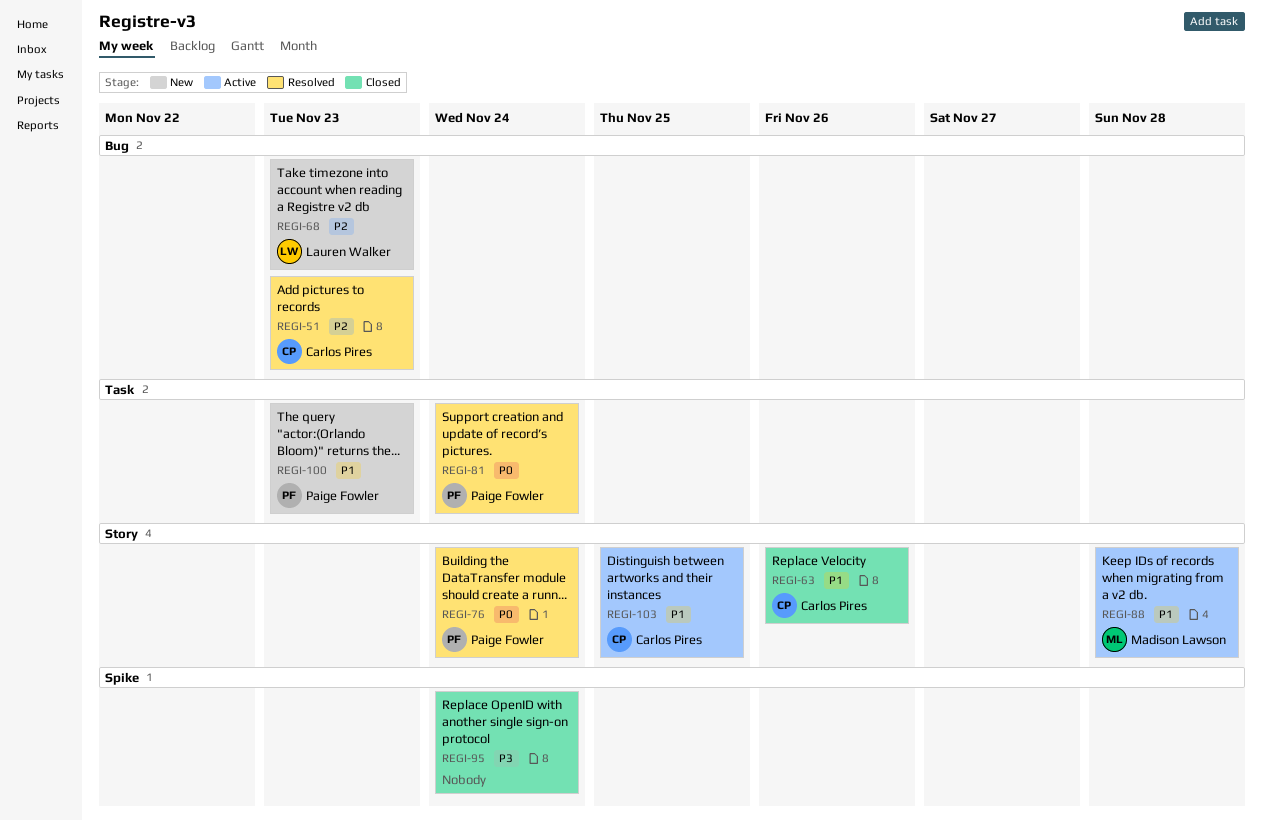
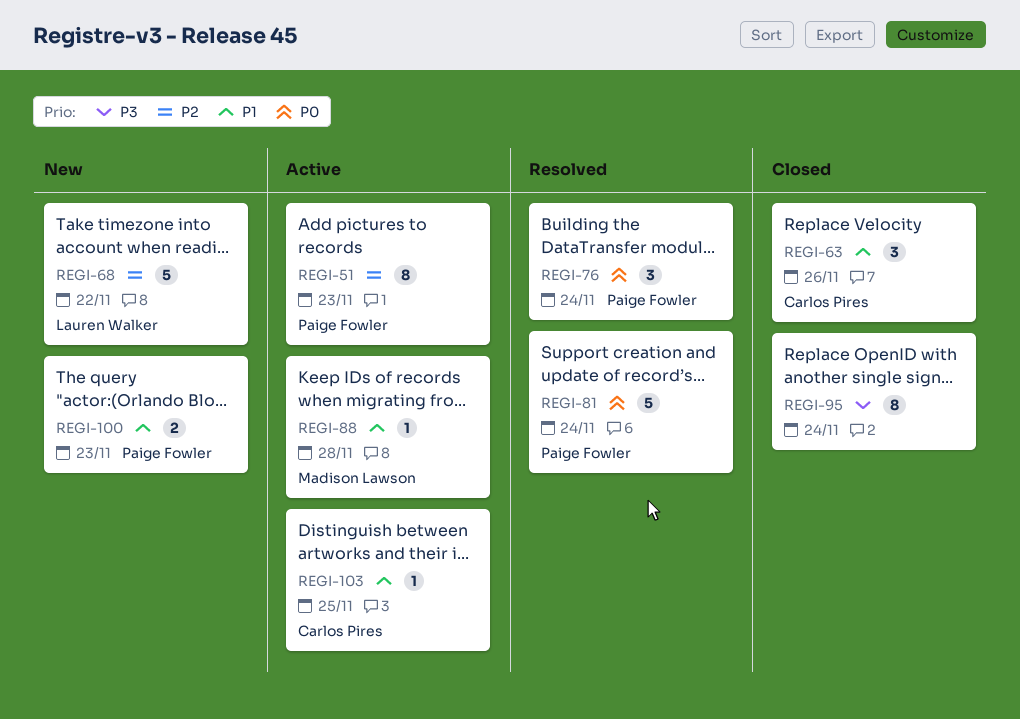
REGI-51, status: Resolved -> Active
REGI-51, owner: Carlos Pires -> Paige Fowler
REGI-68, due: Nov 23 -> Nov 22

